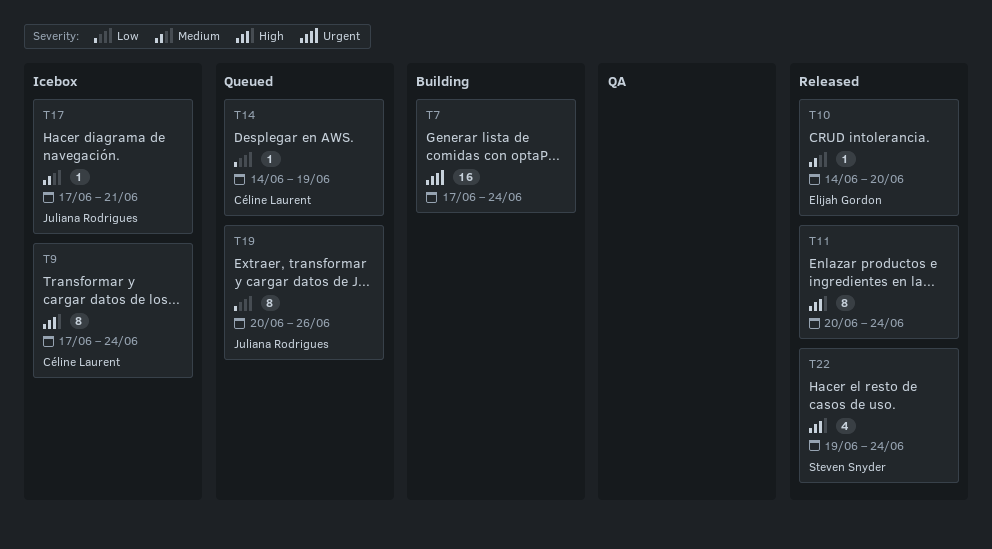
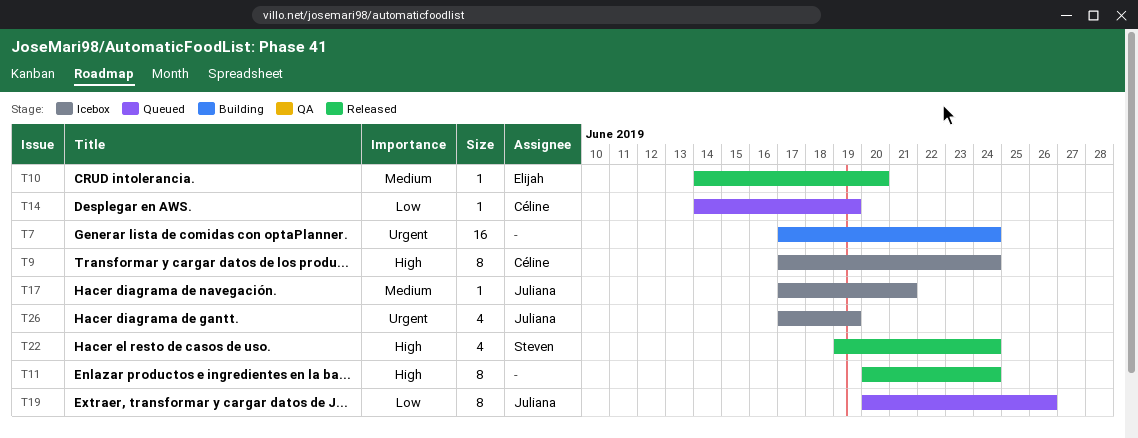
T26: none -> present

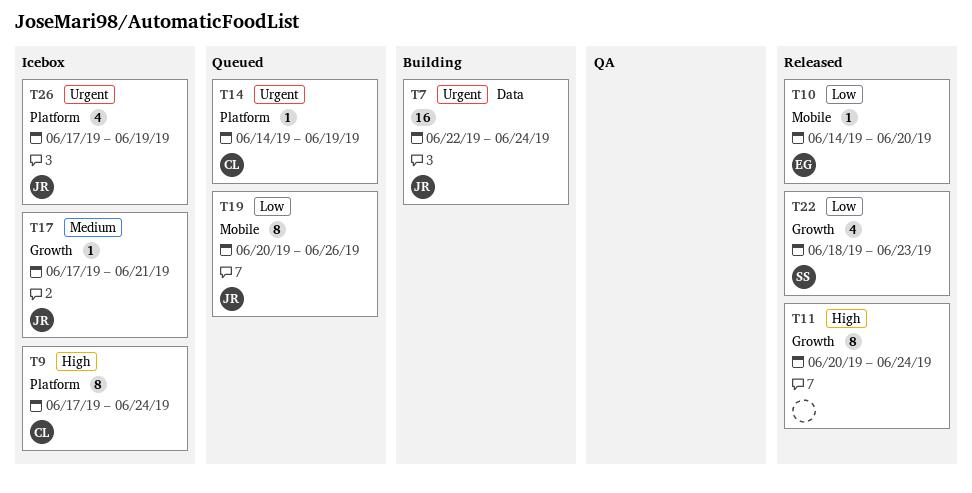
T7, owner: none -> Juliana
T7, start: Jun 17 -> Jun 22
T10, priority: Medium -> Low
T14, priority: Low -> Urgent
T22, priority: High -> Low
T22, start: Jun 19 -> Jun 18
T22, due: Jun 24 -> Jun 23

